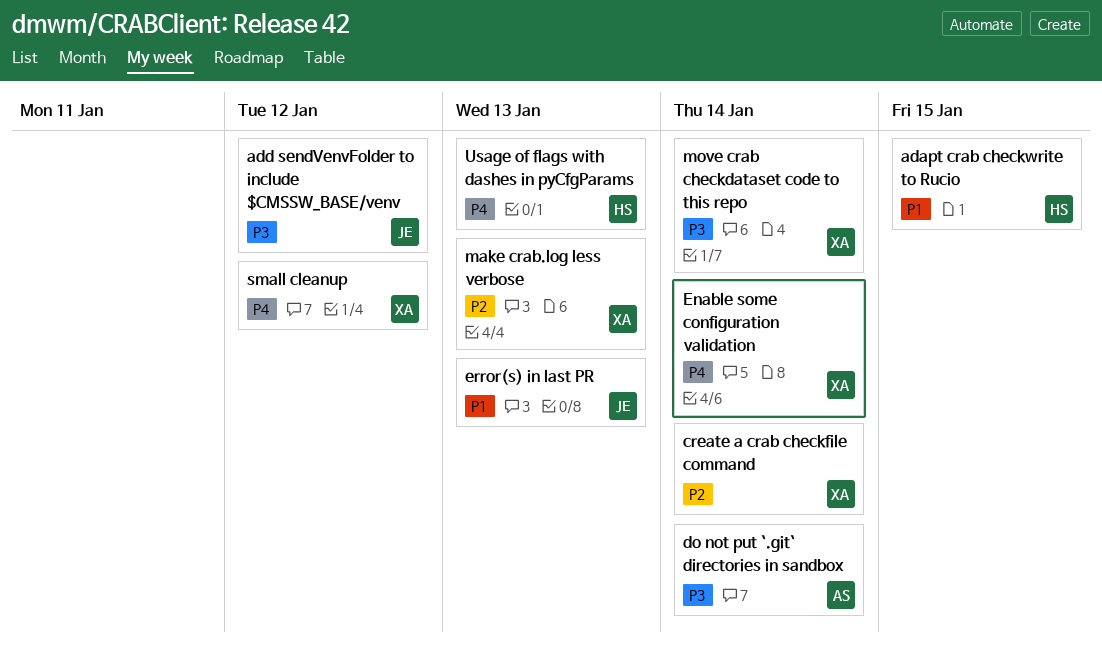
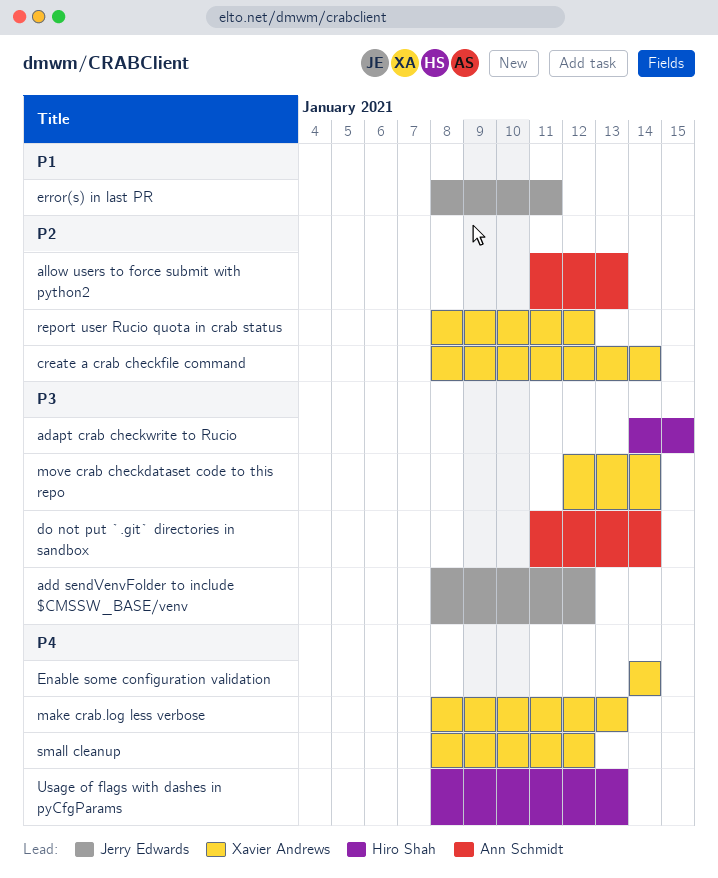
adapt crab checkwrite to Rucio, priority: P1 -> P3
allow users to force submit with python2: none -> present
error(s) in last PR, due: Jan 13 -> Jan 11
make crab.log less verbose, priority: P2 -> P4
report user Rucio quota in crab status: none -> present

